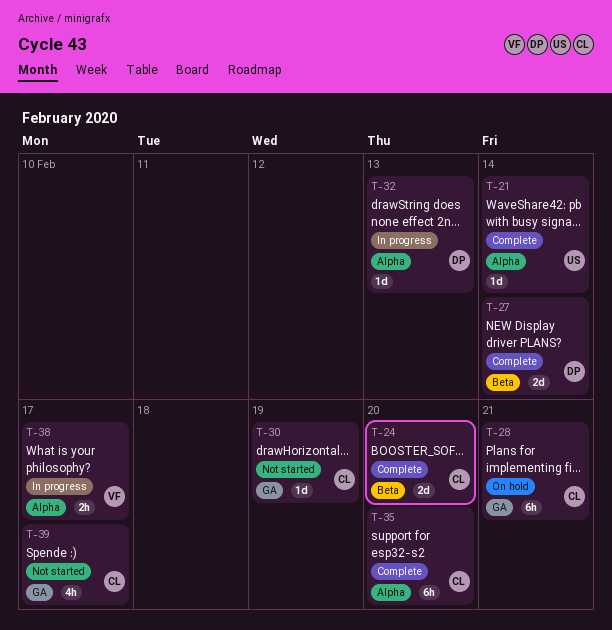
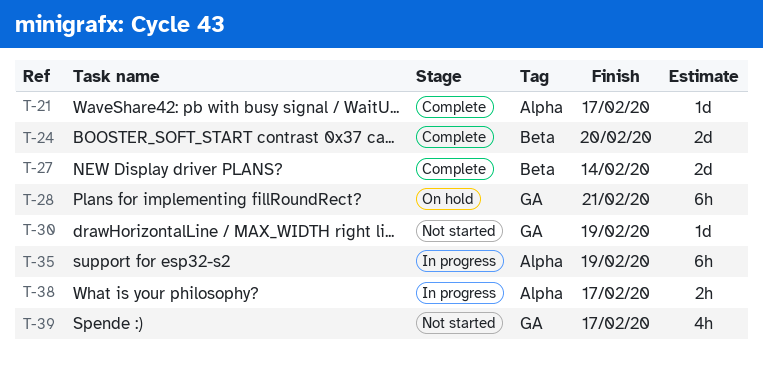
T-21, due: Feb 14 -> Feb 17
T-32: present -> none
T-35, status: Complete -> In progress
T-35, due: Feb 20 -> Feb 19

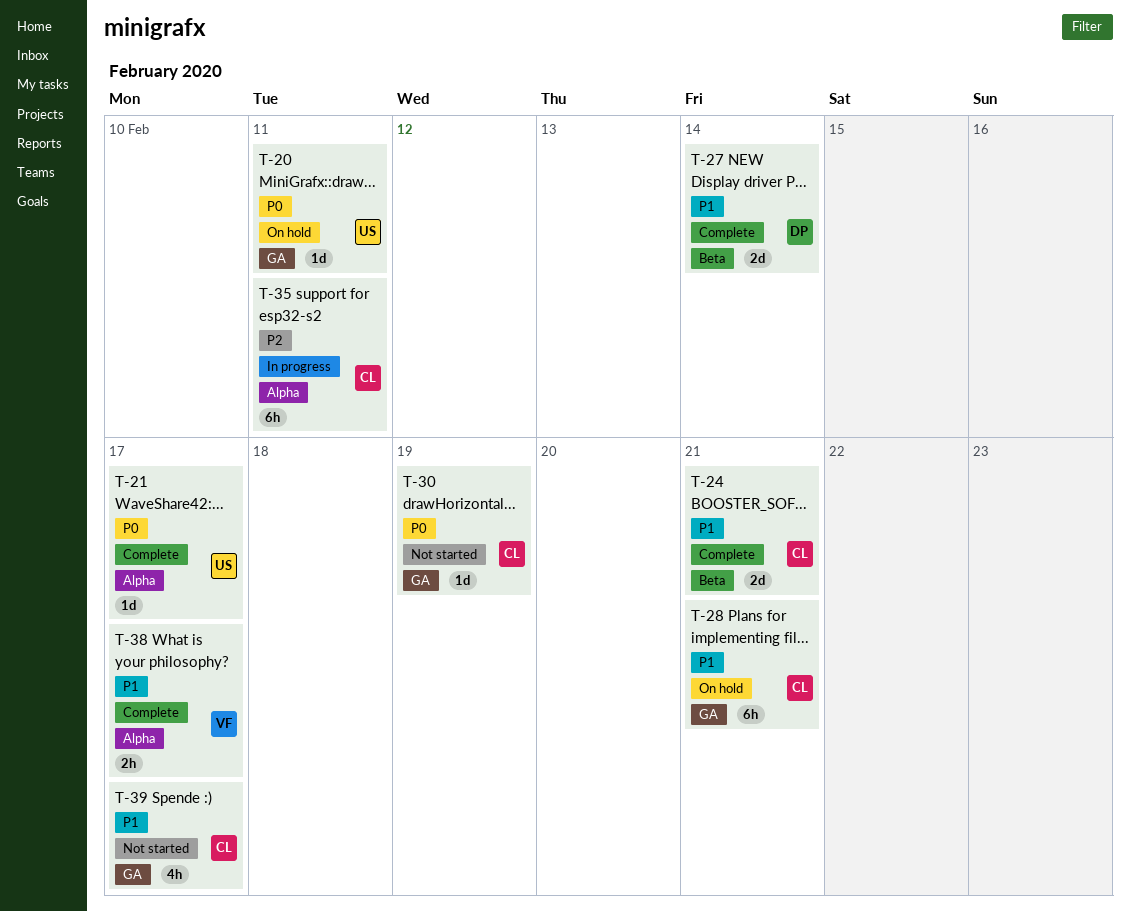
T-20: none -> present
T-24, due: Feb 20 -> Feb 21
T-35, due: Feb 19 -> Feb 11
T-38, status: In progress -> Complete

